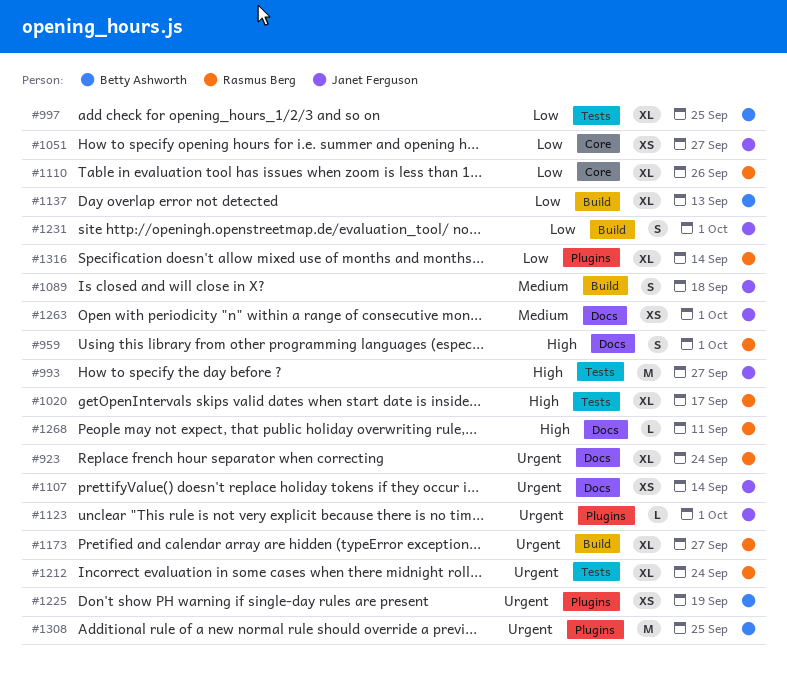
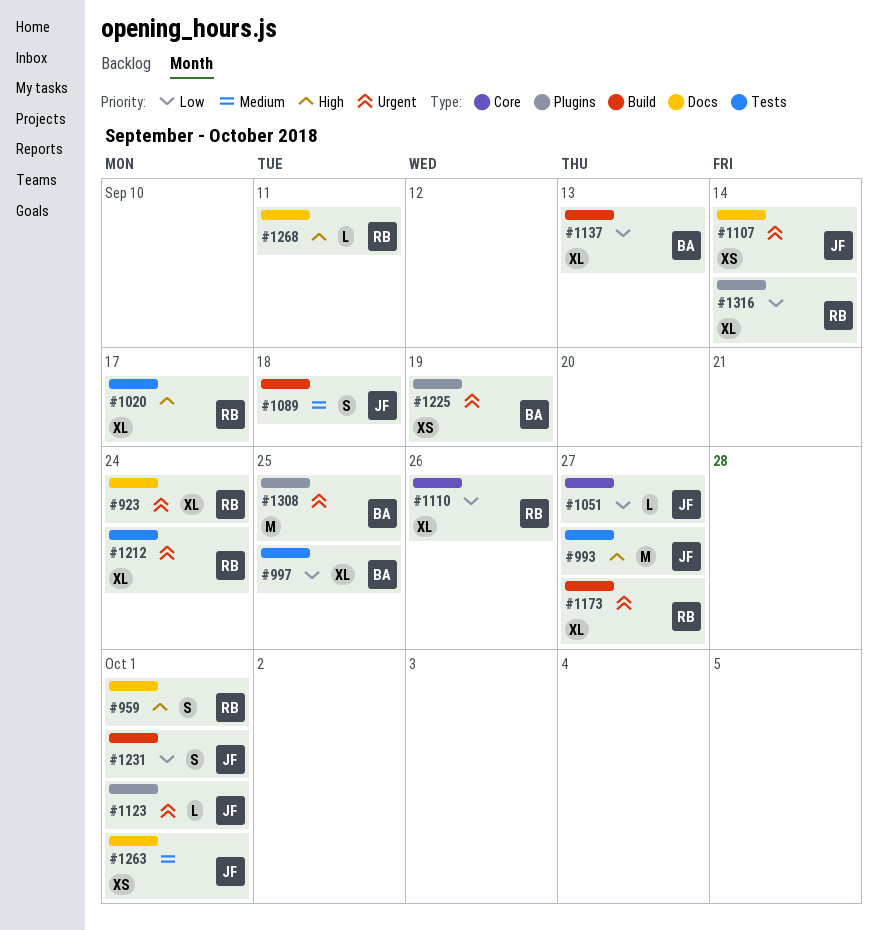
#1051, estimate: XS -> L

